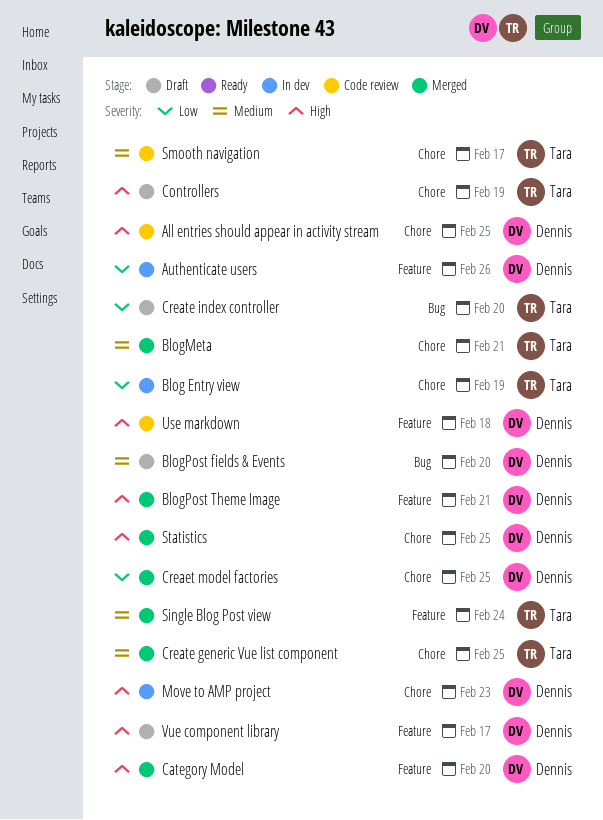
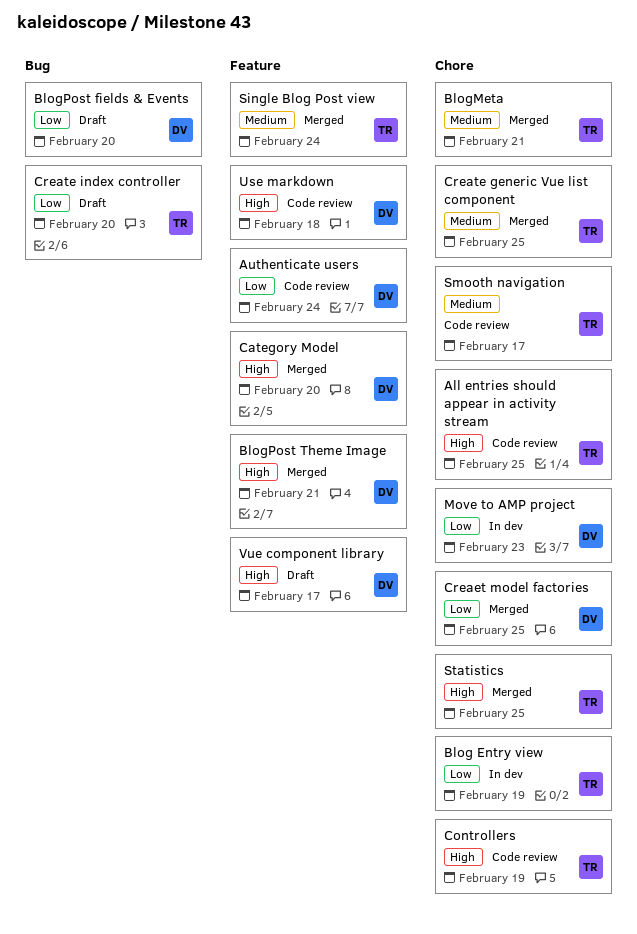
All entries should appear in activity stream, owner: Dennis -> Tara
Authenticate users, status: In dev -> Code review
Authenticate users, due: Feb 26 -> Feb 24
BlogPost fields & Events, priority: Medium -> Low
Controllers, status: Draft -> Code review
Move to AMP project, priority: High -> Low
Statistics, owner: Dennis -> Tara

